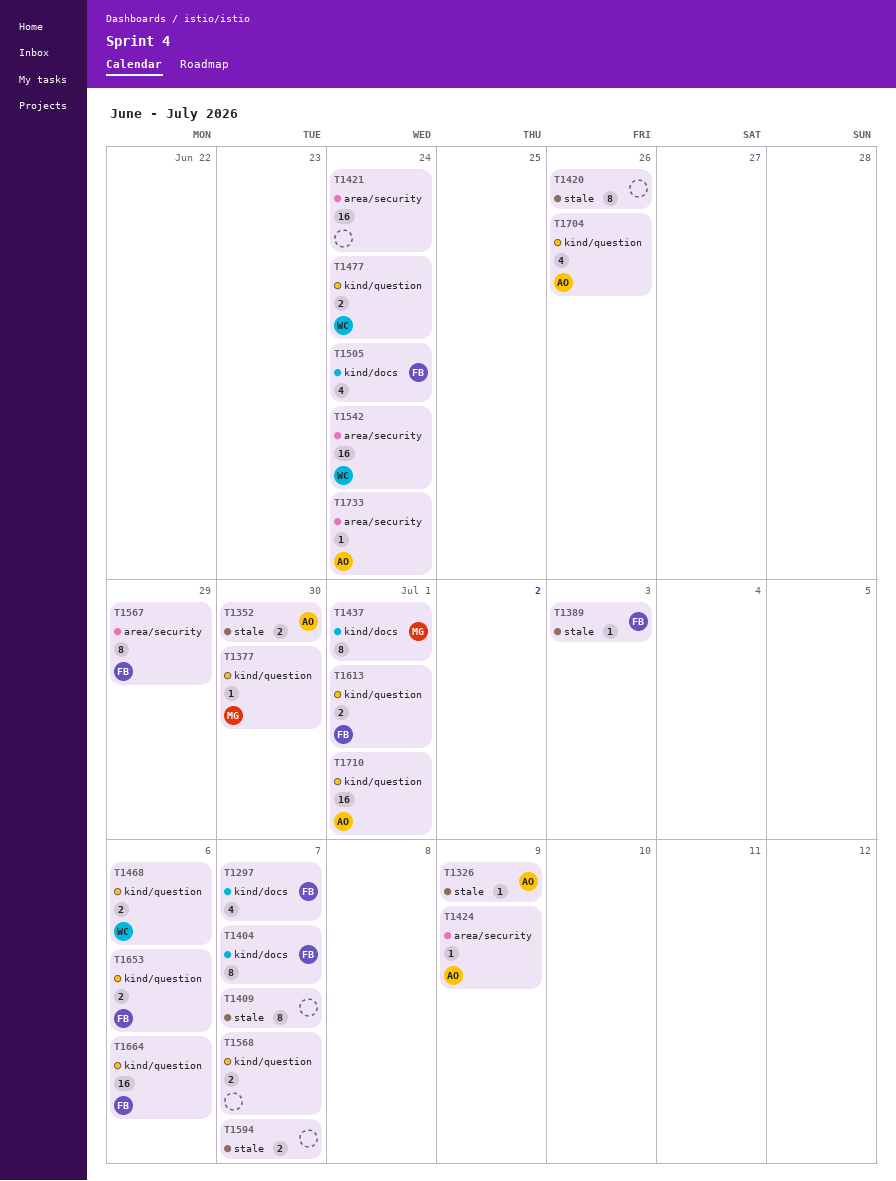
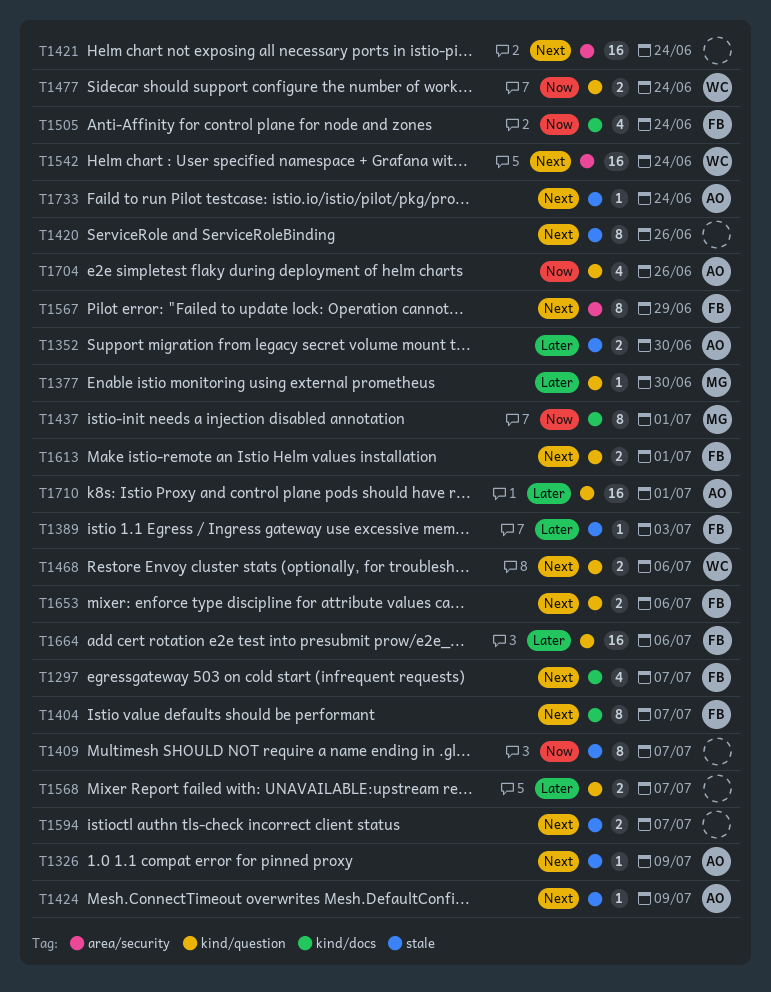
T1424, label: area/security -> stale
T1733, label: area/security -> stale

